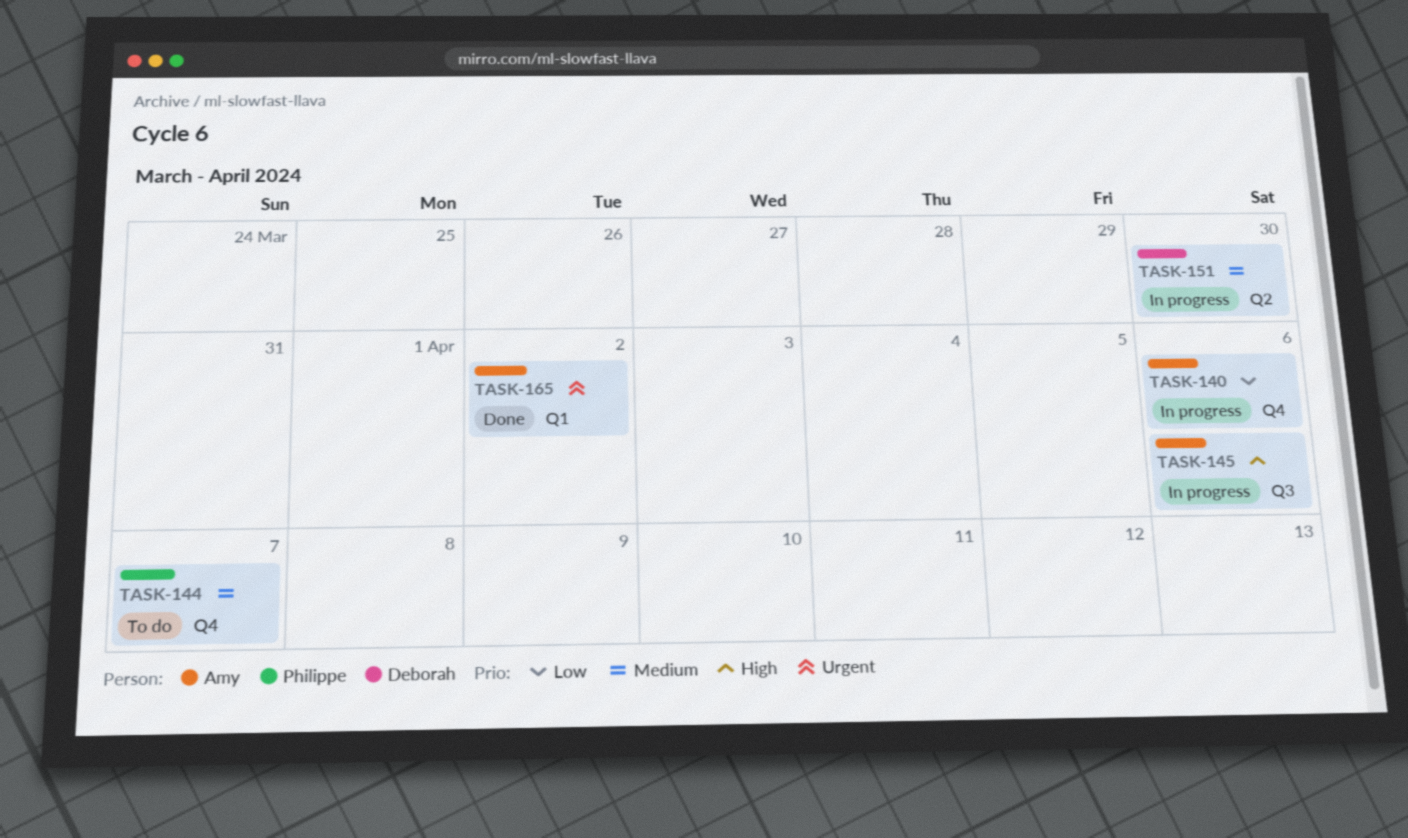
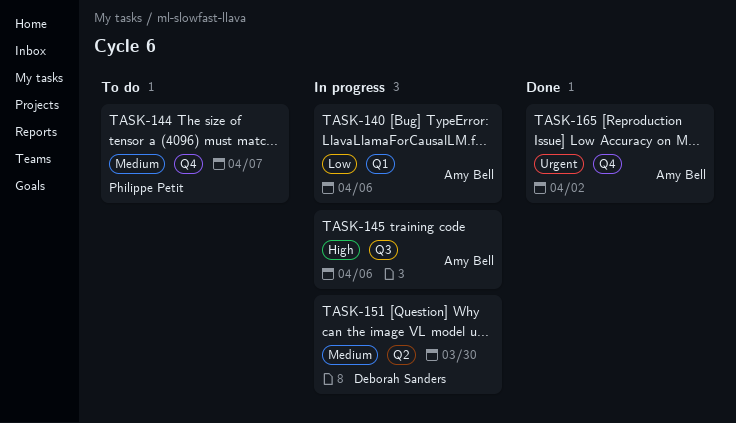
TASK-140, label: Q4 -> Q1
TASK-165, label: Q1 -> Q4

